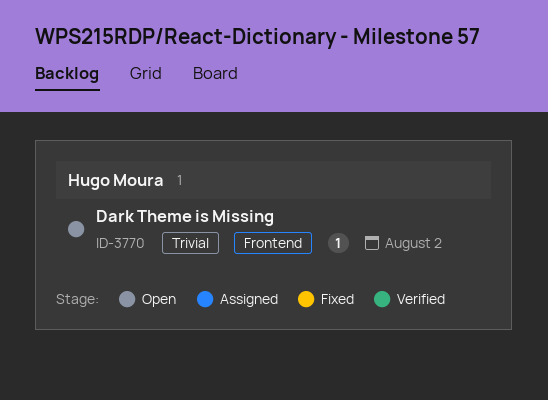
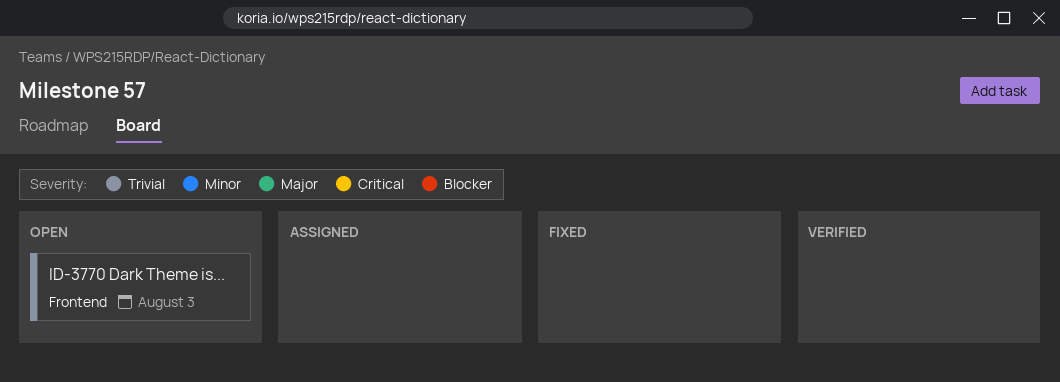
ID-3770, due: Aug 2 -> Aug 3

